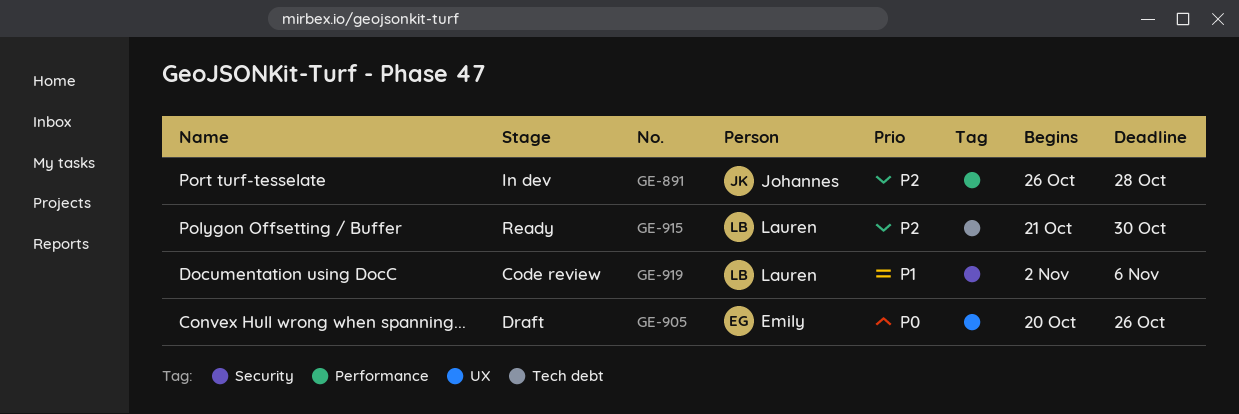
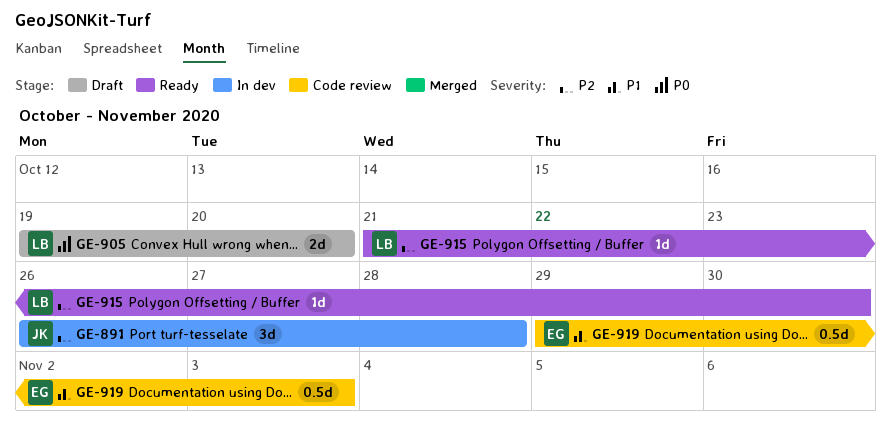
GE-905, owner: Emily -> Lauren
GE-905, start: Oct 20 -> Oct 19
GE-905, due: Oct 26 -> Oct 20
GE-919, owner: Lauren -> Emily
GE-919, start: Nov 2 -> Oct 29
GE-919, due: Nov 6 -> Nov 3

